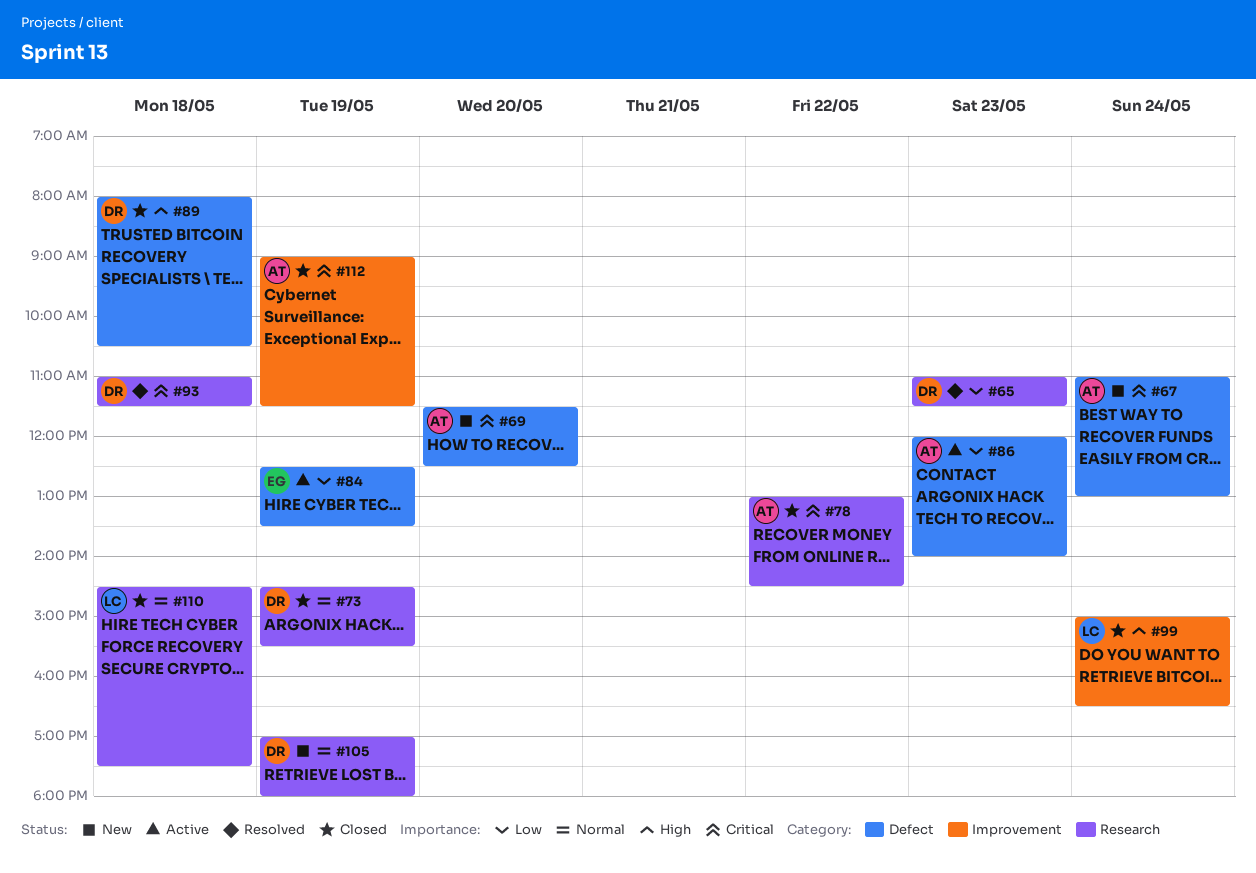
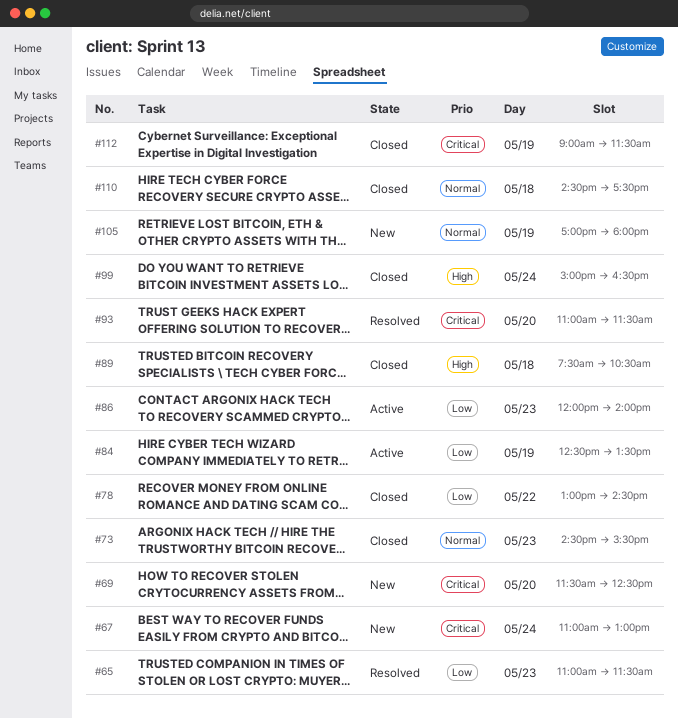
#73, day: May 19 -> May 23
#78, priority: Critical -> Low
#89, begins: 08:00 -> 07:30
#93, day: May 18 -> May 20

